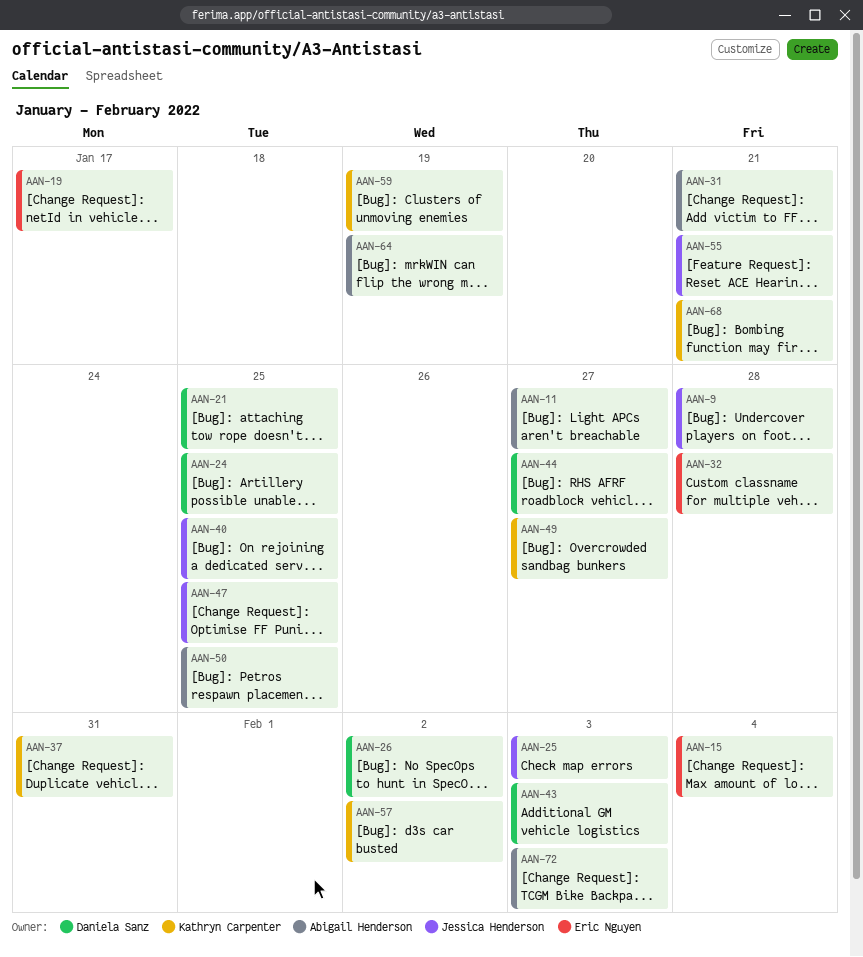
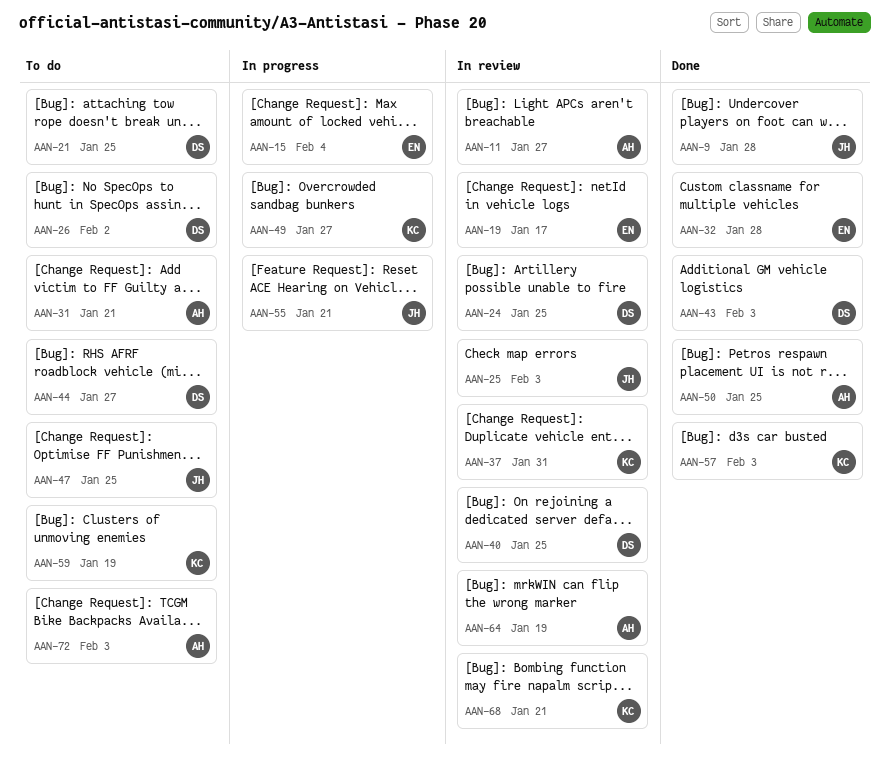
AAN-40, owner: Jessica Henderson -> Daniela Sanz
AAN-57, due: Feb 2 -> Feb 3

